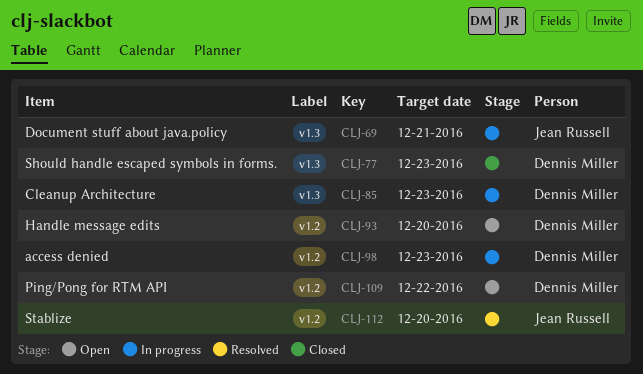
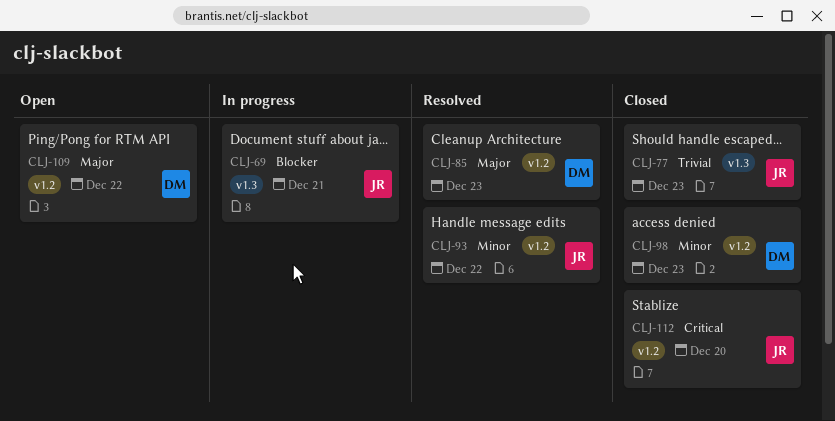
CLJ-77, owner: Dennis Miller -> Jean Russell
CLJ-85, status: In progress -> Resolved
CLJ-85, label: v1.3 -> v1.2
CLJ-93, status: Open -> Resolved
CLJ-93, owner: Dennis Miller -> Jean Russell
CLJ-93, due: Dec 20 -> Dec 22
CLJ-98, status: In progress -> Closed
CLJ-112, status: Resolved -> Closed

